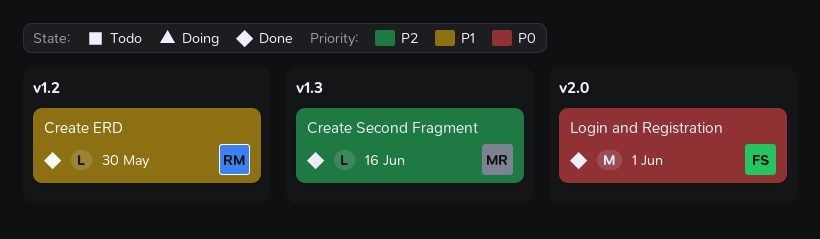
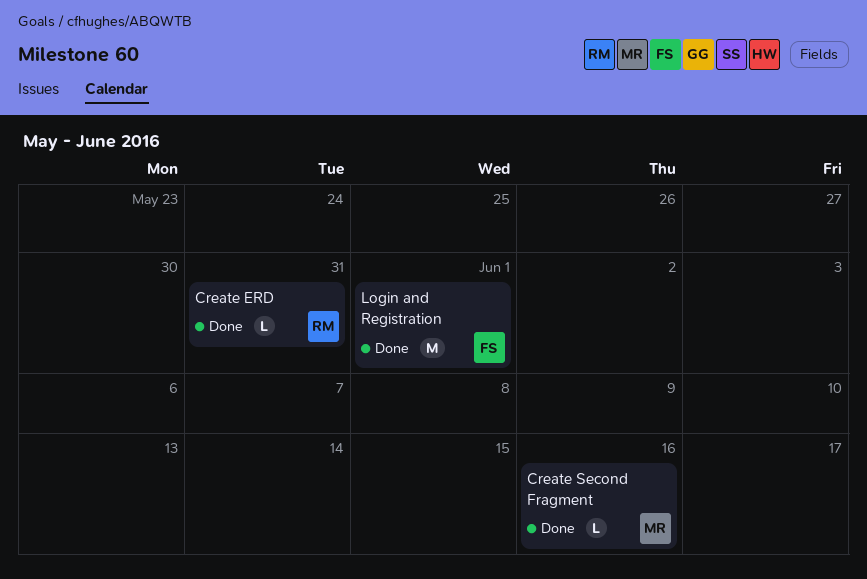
Create ERD, due: May 30 -> May 31

